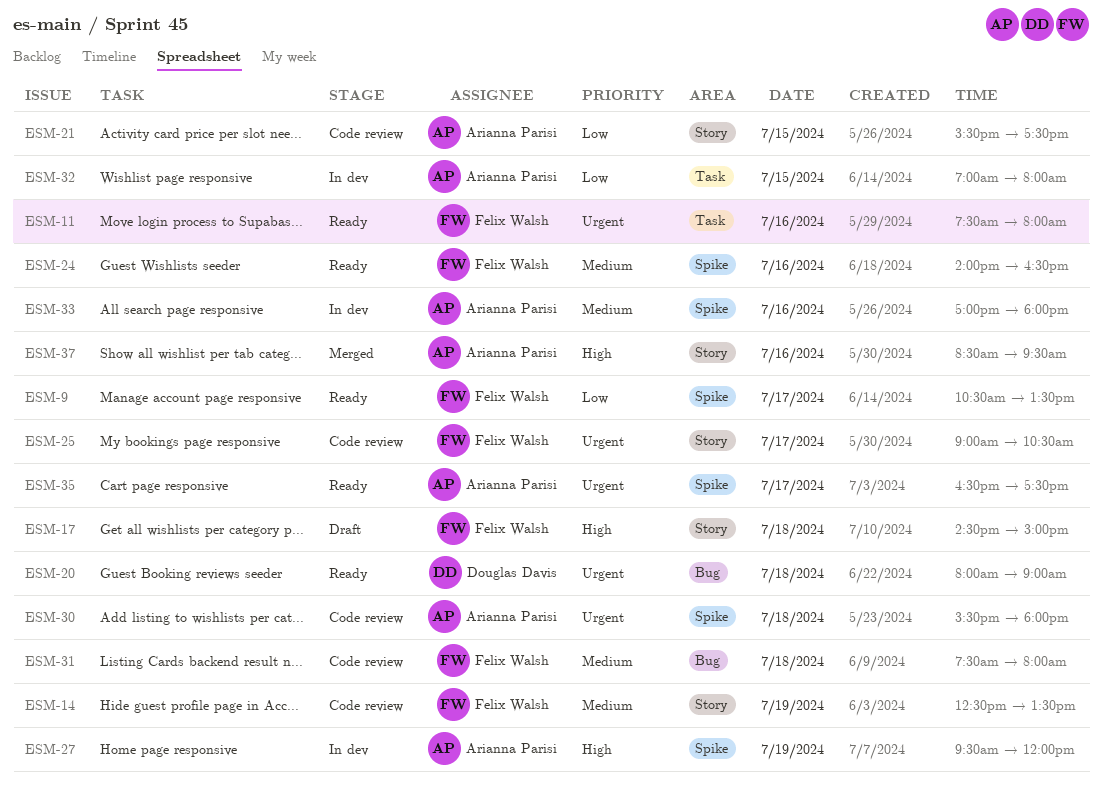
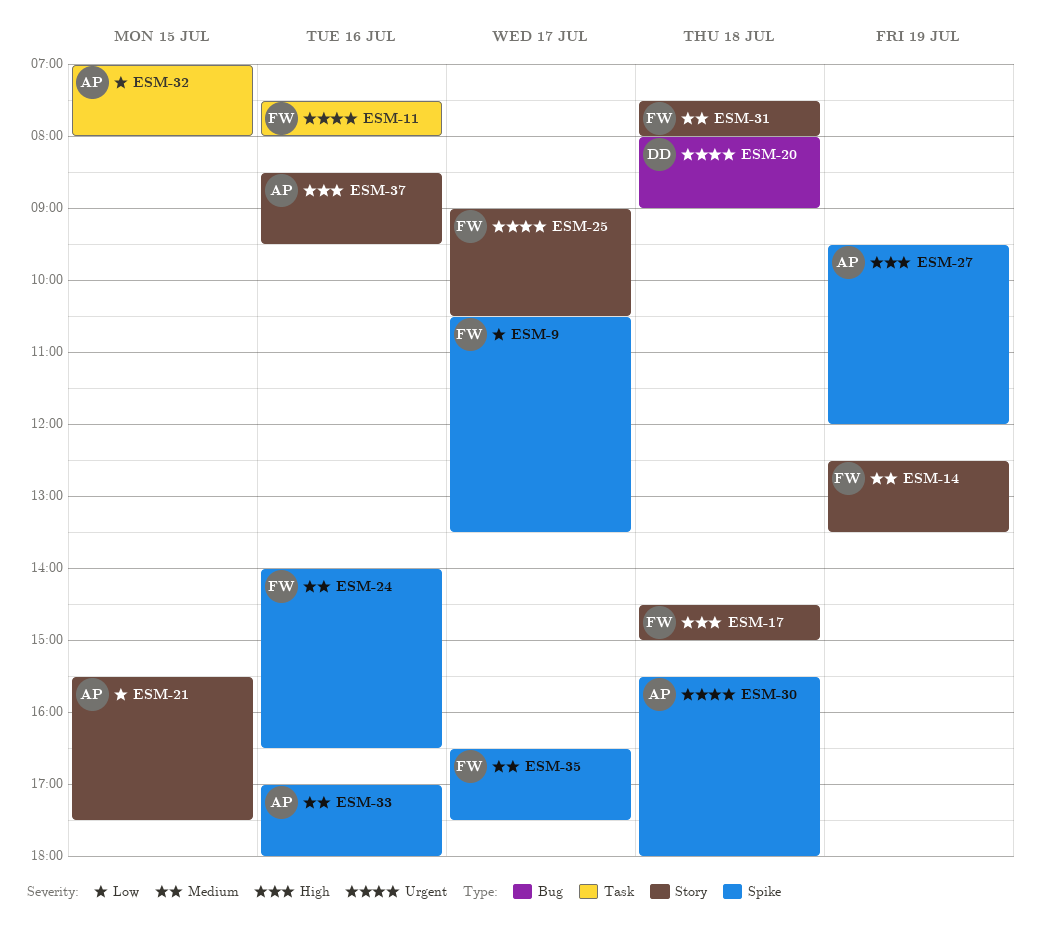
ESM-31, label: Bug -> Story
ESM-35, owner: Arianna Parisi -> Felix Walsh
ESM-35, priority: Urgent -> Medium

